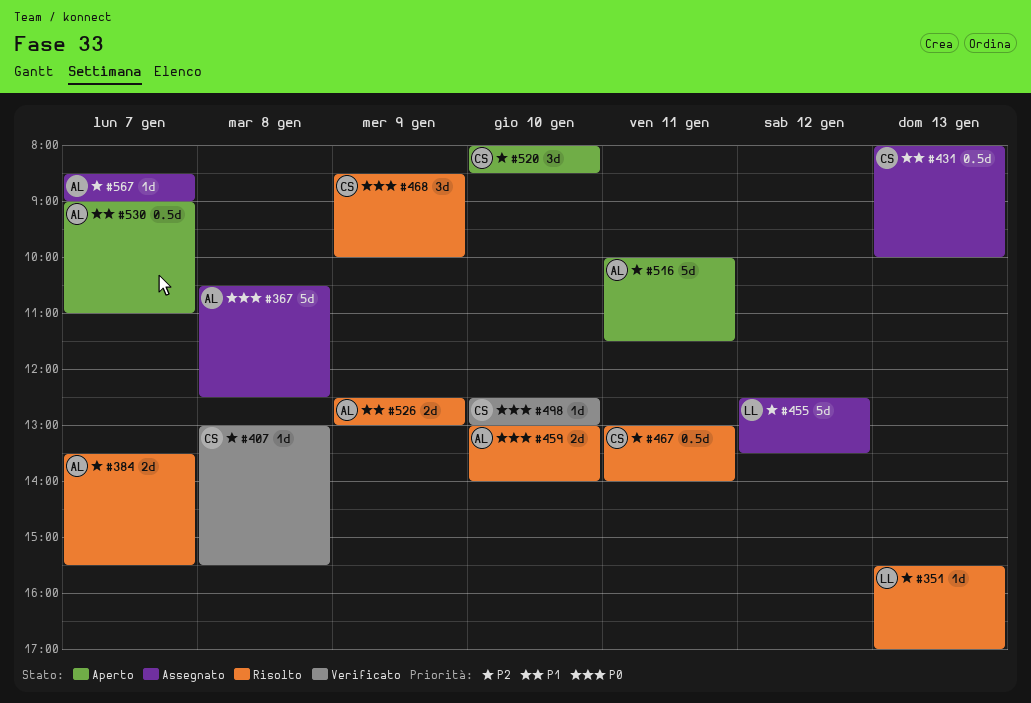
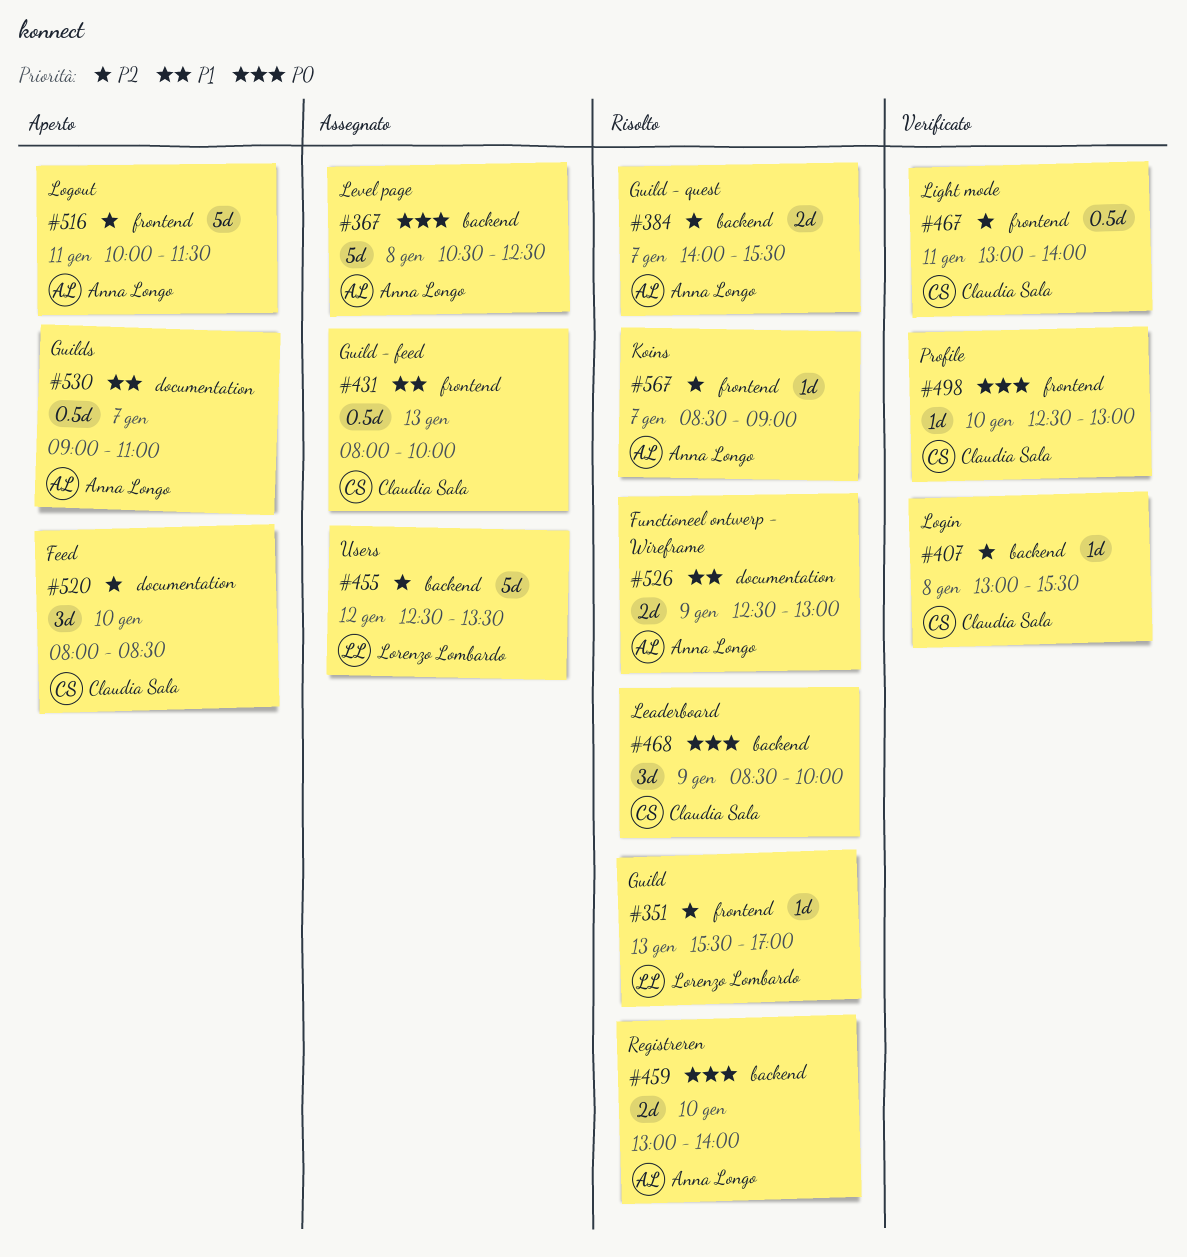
#384, begins: 13:30 -> 14:00
#467, status: Risolto -> Verificato
#567, status: Assegnato -> Risolto

